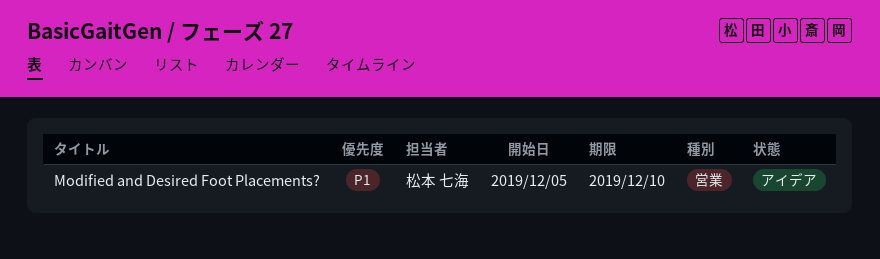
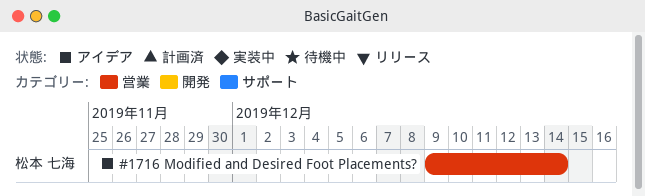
Modified and Desired Foot Placements?, start: Dec 5 -> Dec 9
Modified and Desired Foot Placements?, due: Dec 10 -> Dec 14

